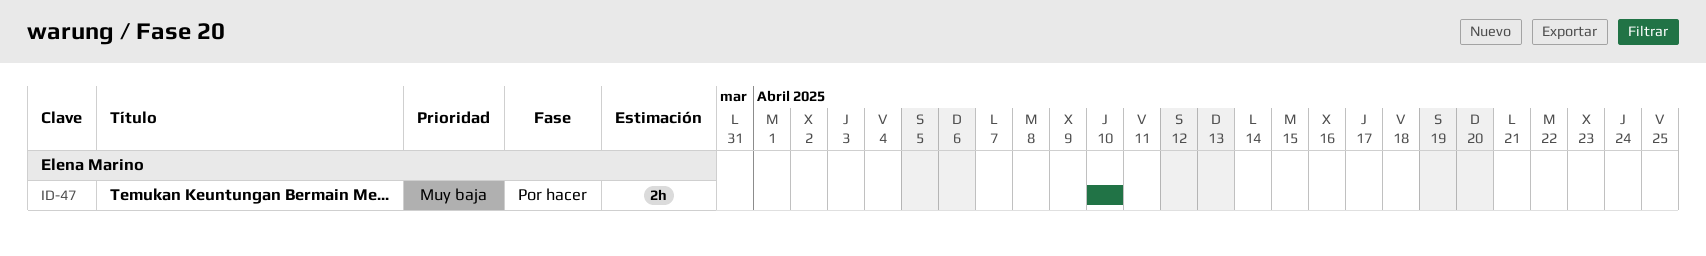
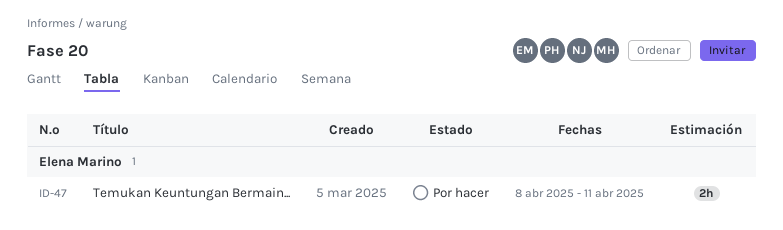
ID-47, start: Apr 10 -> Apr 8
ID-47, due: Apr 10 -> Apr 11

